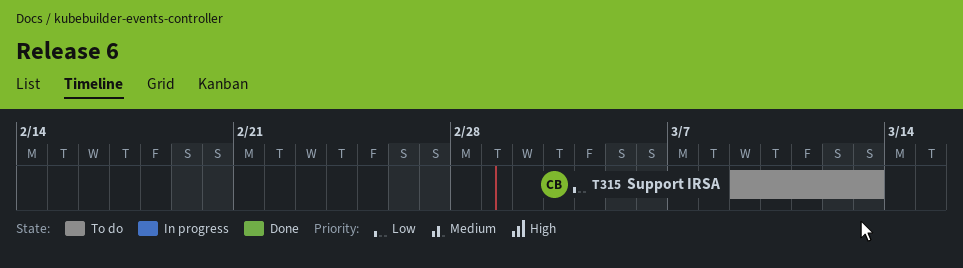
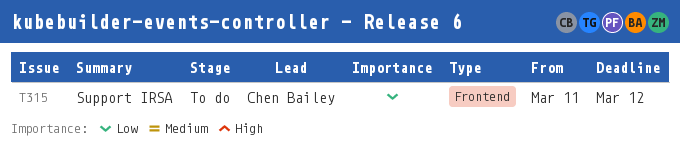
T315, start: Mar 9 -> Mar 11
T315, due: Mar 13 -> Mar 12

